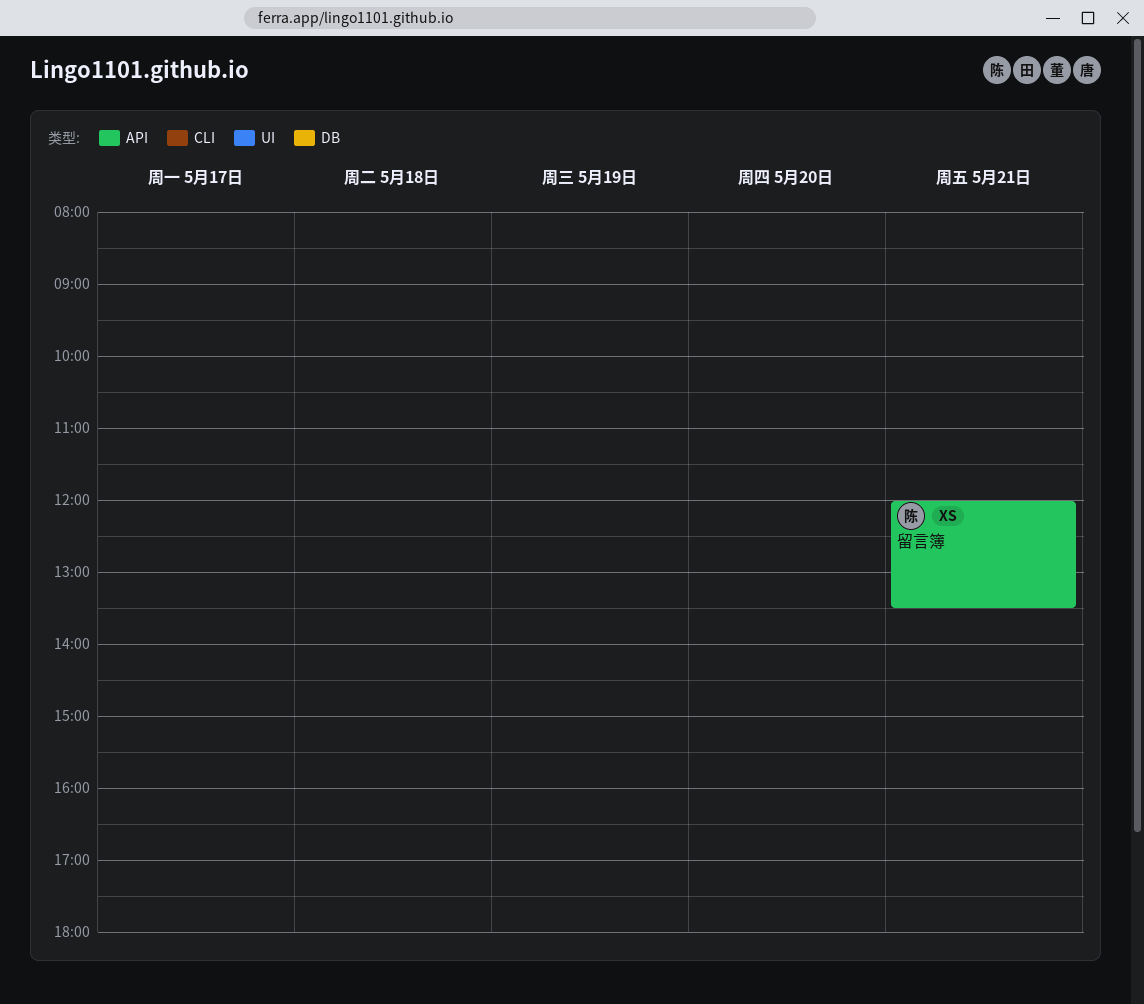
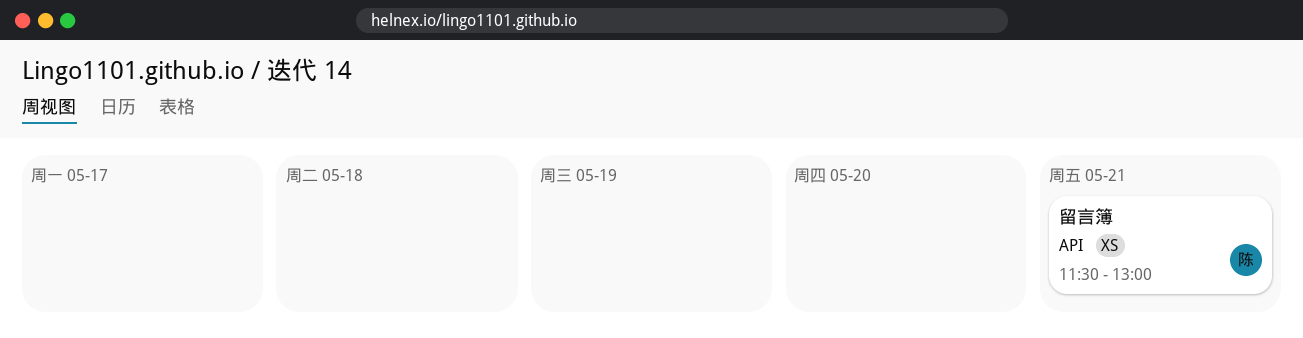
留言簿, begins: 12:00 -> 11:30
留言簿, ends: 13:30 -> 13:00

